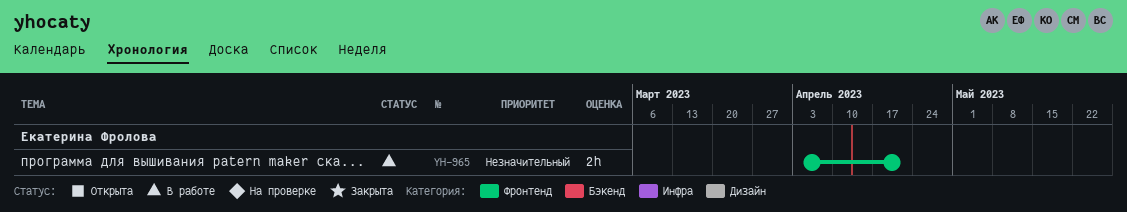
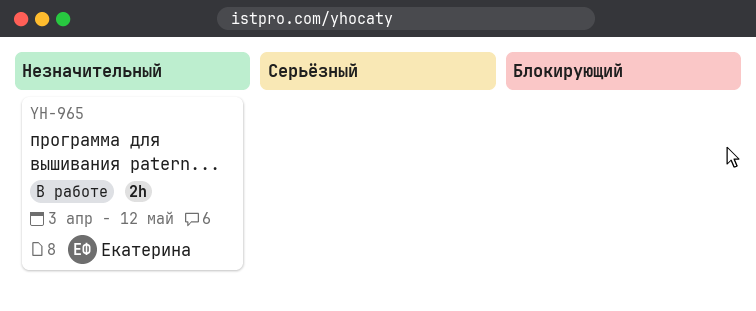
YH-965, due: Apr 21 -> May 12

